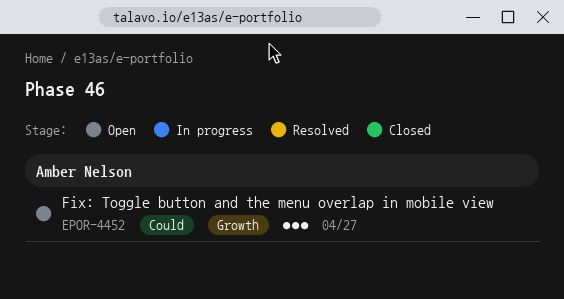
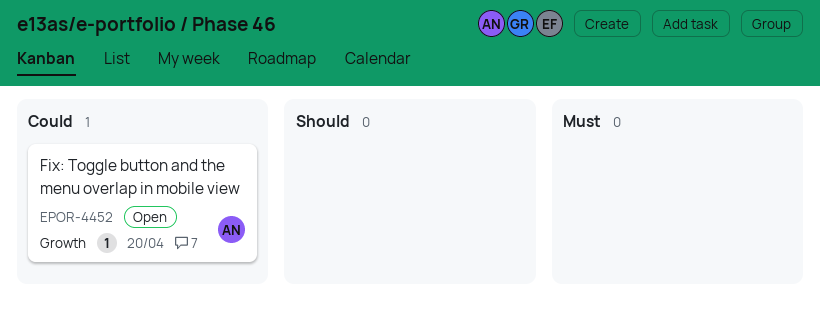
EPOR-4452, estimate: 3 -> 1
EPOR-4452, due: Apr 27 -> Apr 20

